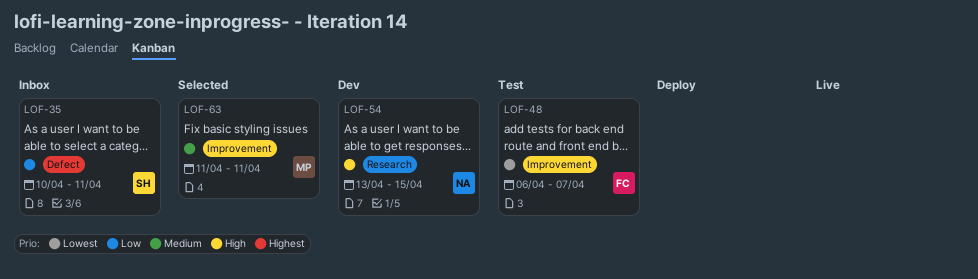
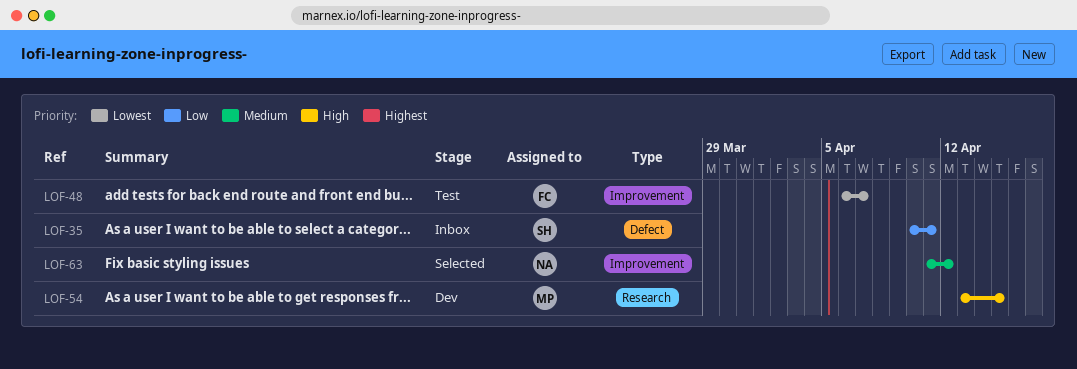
LOF-54, owner: NA -> MP
LOF-63, owner: MP -> NA
LOF-63, due: Apr 11 -> Apr 12

